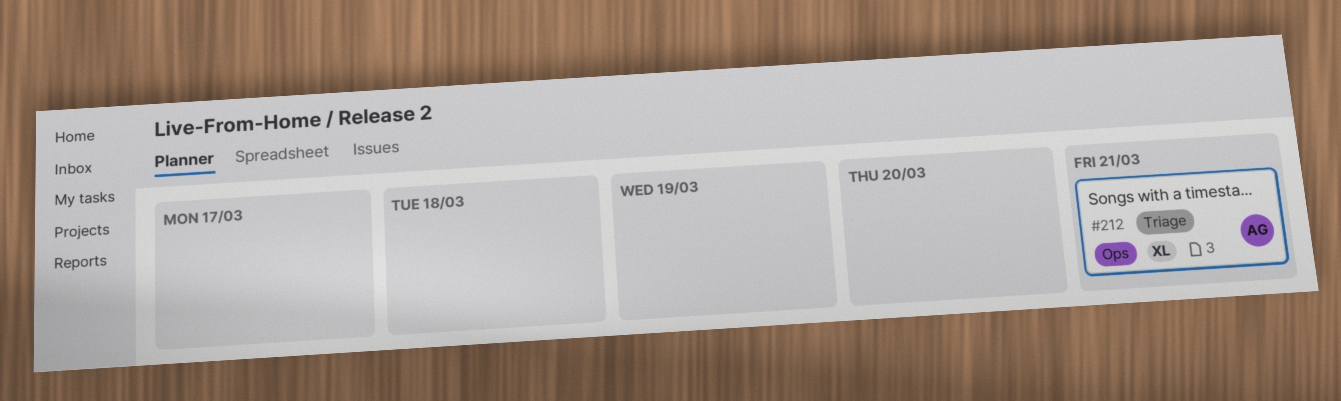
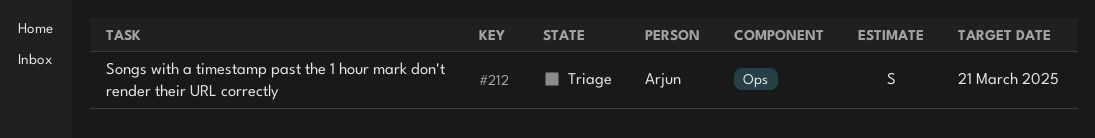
#212, estimate: XL -> S

